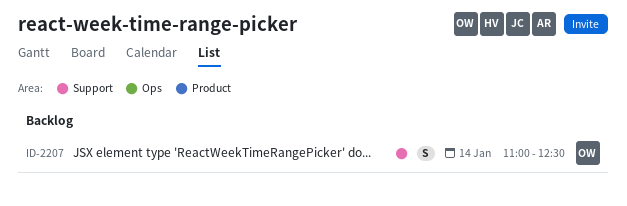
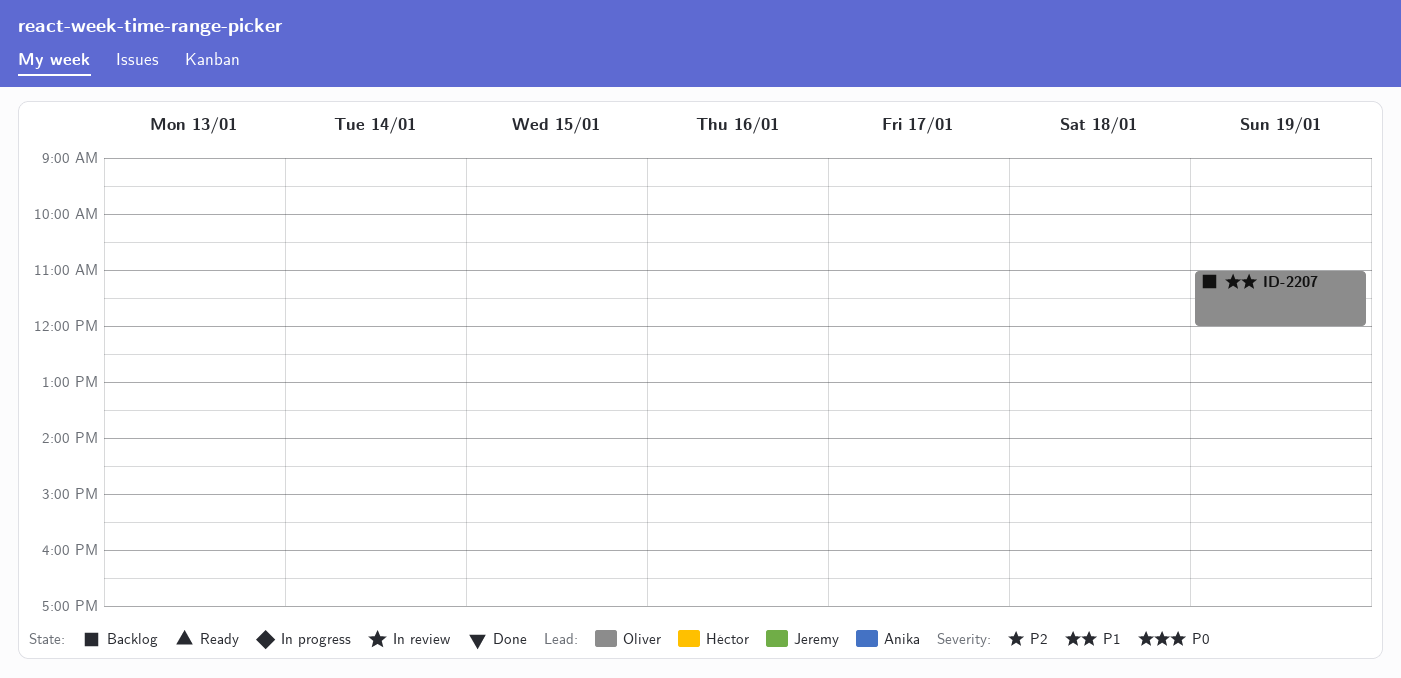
ID-2207, day: Jan 14 -> Jan 19
ID-2207, ends: 12:30 -> 12:00

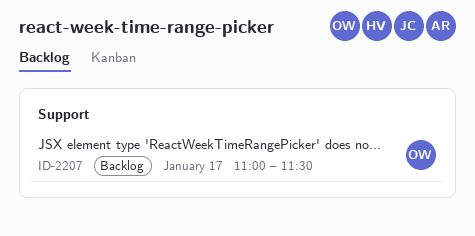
ID-2207, day: Jan 19 -> Jan 17
ID-2207, ends: 12:00 -> 11:30

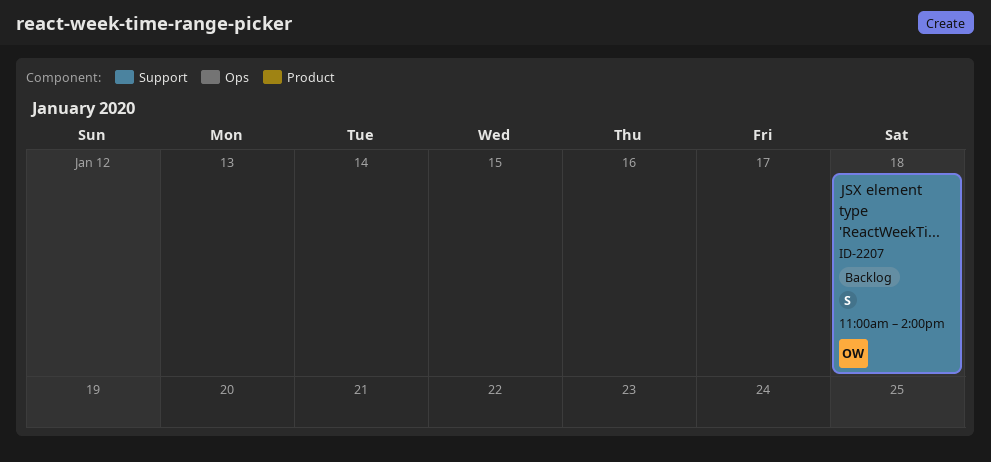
ID-2207, day: Jan 17 -> Jan 18
ID-2207, ends: 11:30 -> 14:00

